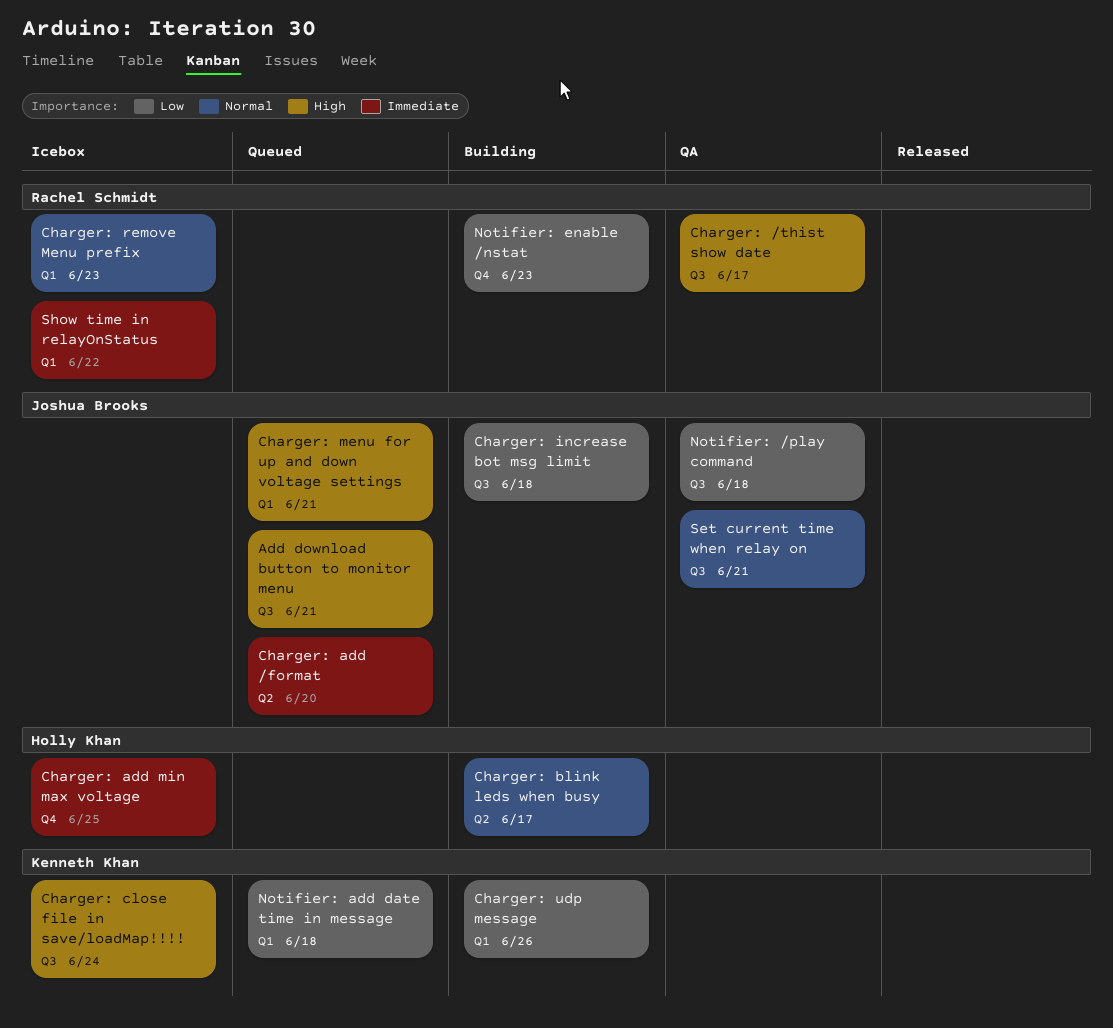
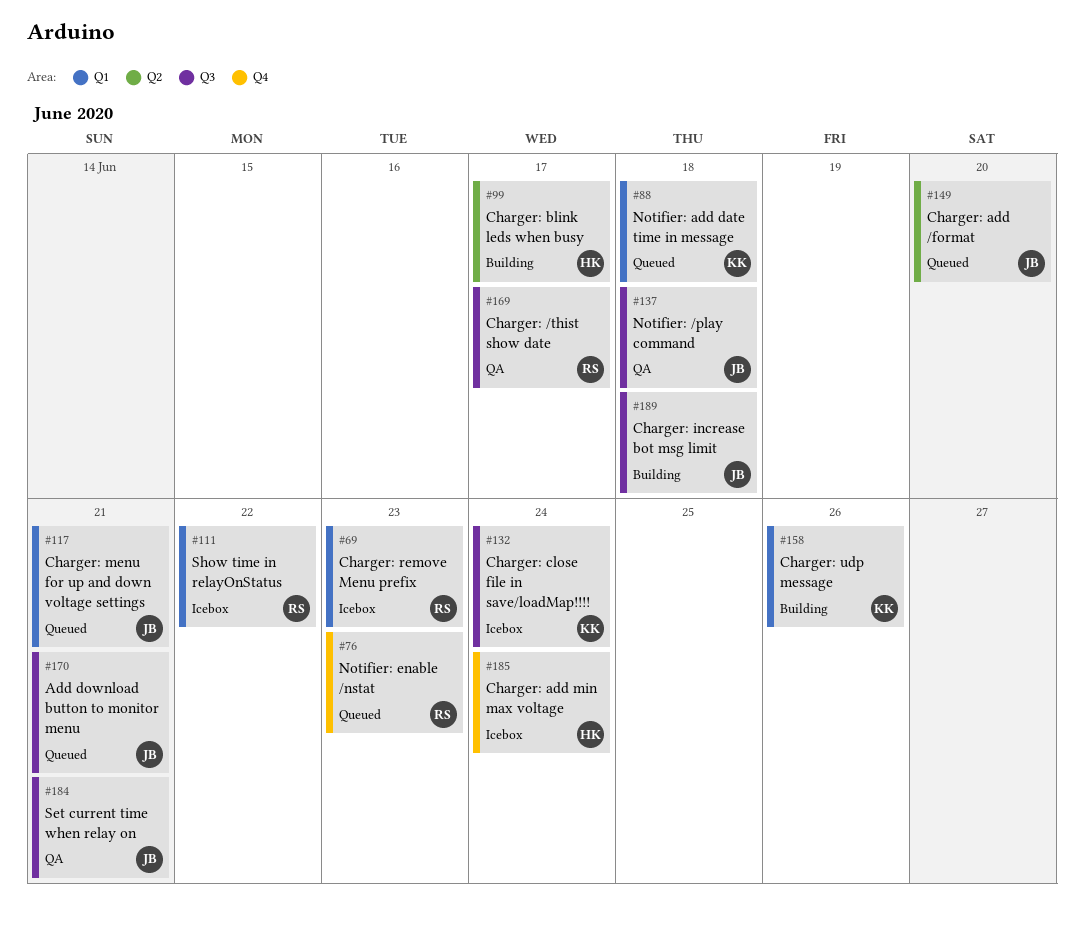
Charger: add min max voltage, due: Jun 25 -> Jun 24
Notifier: enable /nstat, status: Building -> Queued

